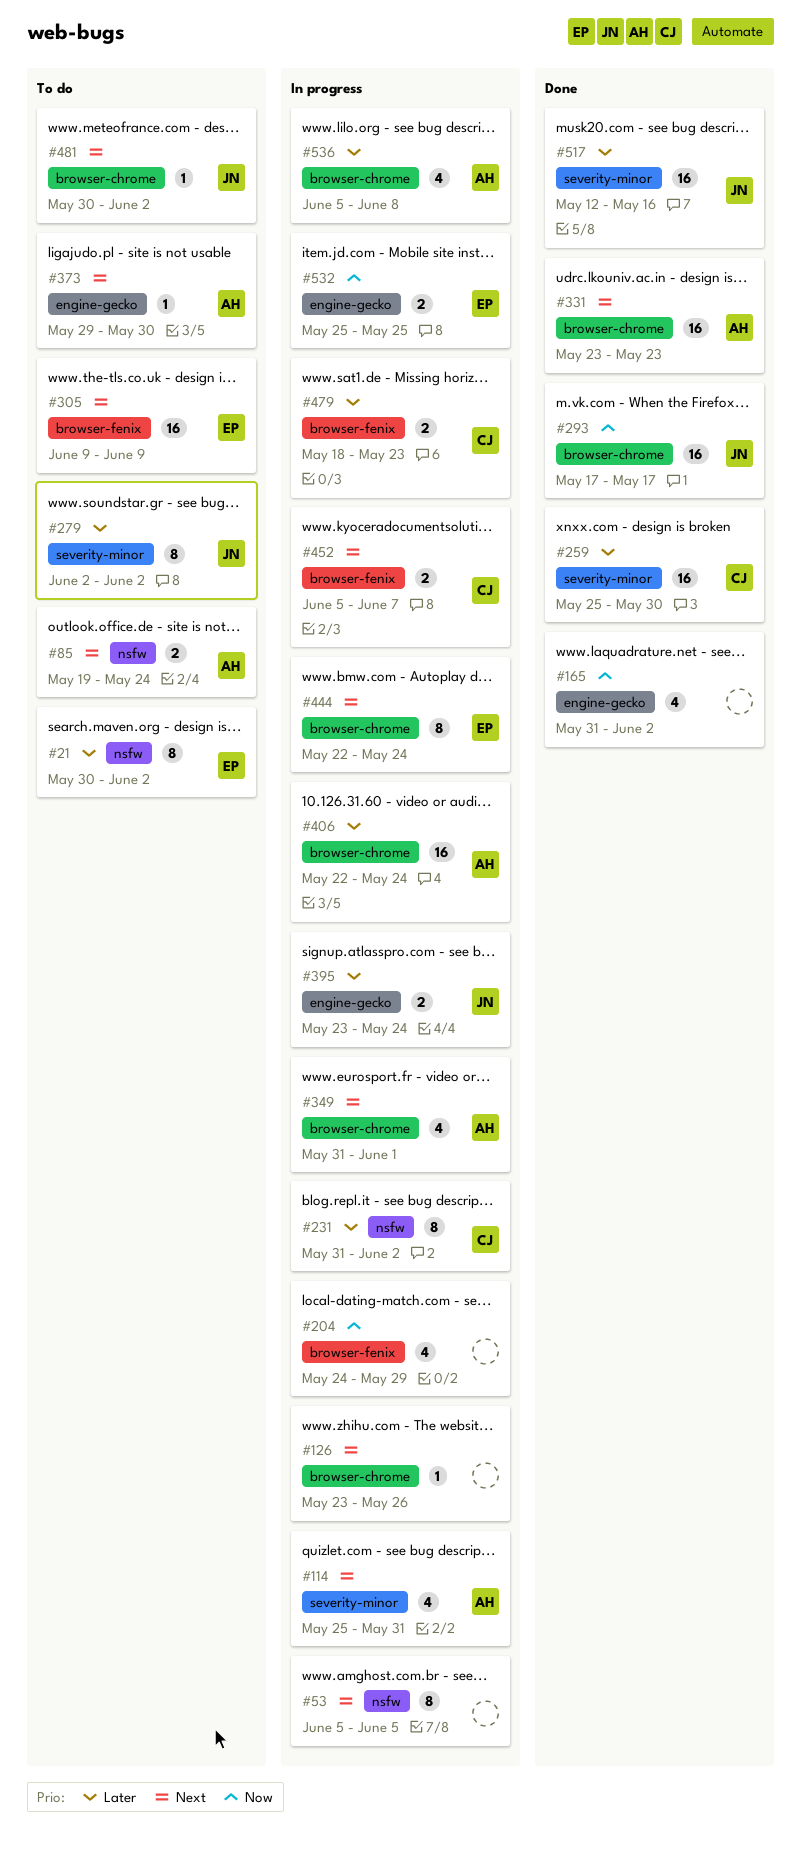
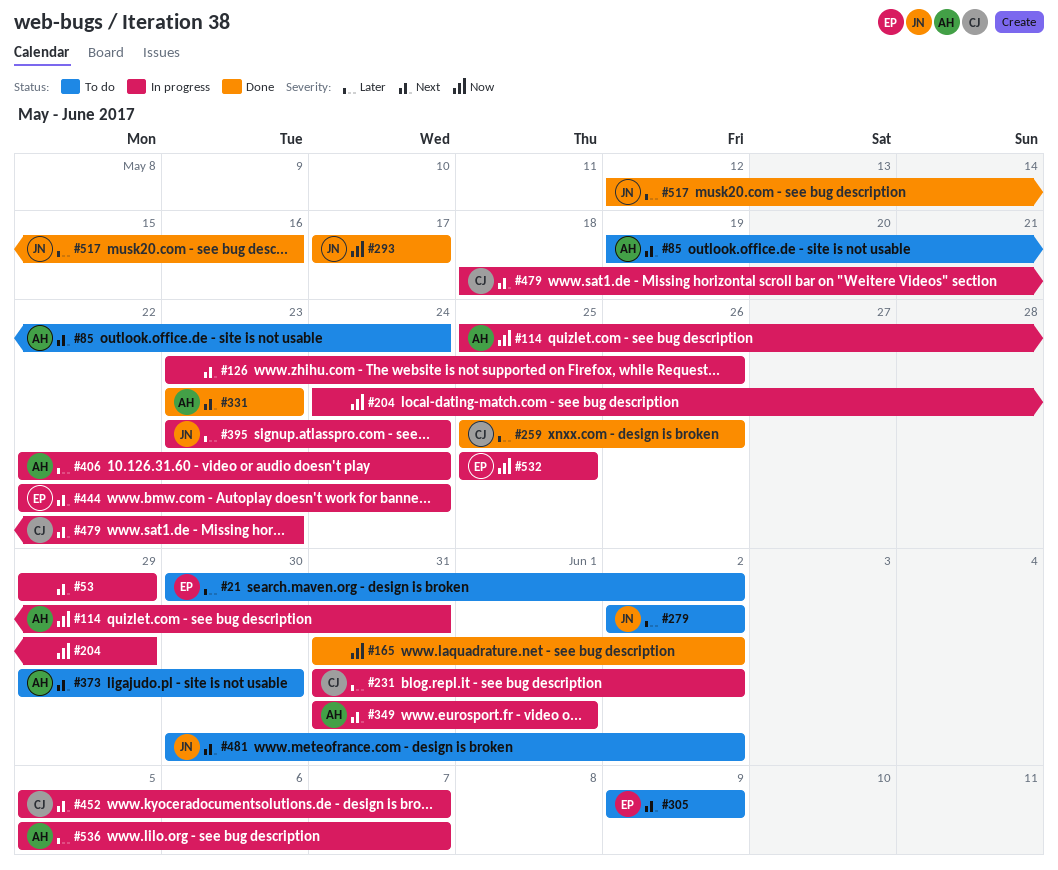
#53, start: Jun 5 -> May 29
#53, due: Jun 5 -> May 29
#114, priority: Next -> Now
#259, due: May 30 -> May 26
#479, priority: Later -> Next
#536, due: Jun 8 -> Jun 7

